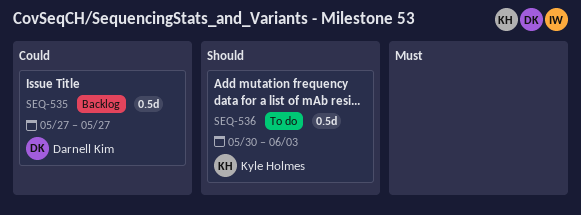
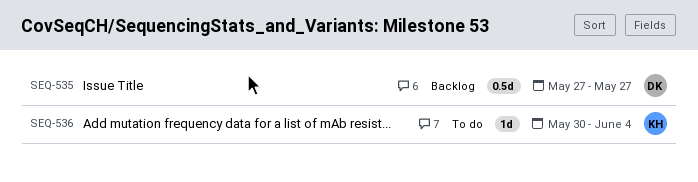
SEQ-536, estimate: 0.5d -> 1d
SEQ-536, due: Jun 3 -> Jun 4

